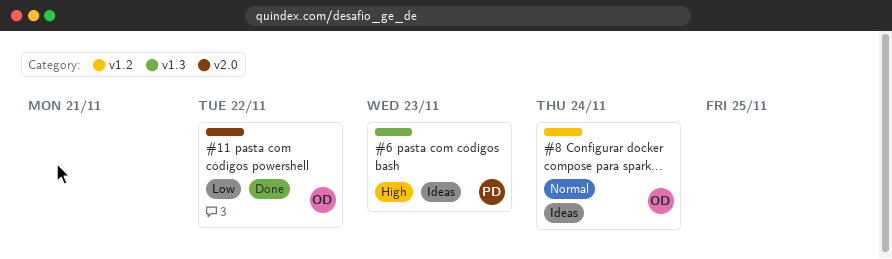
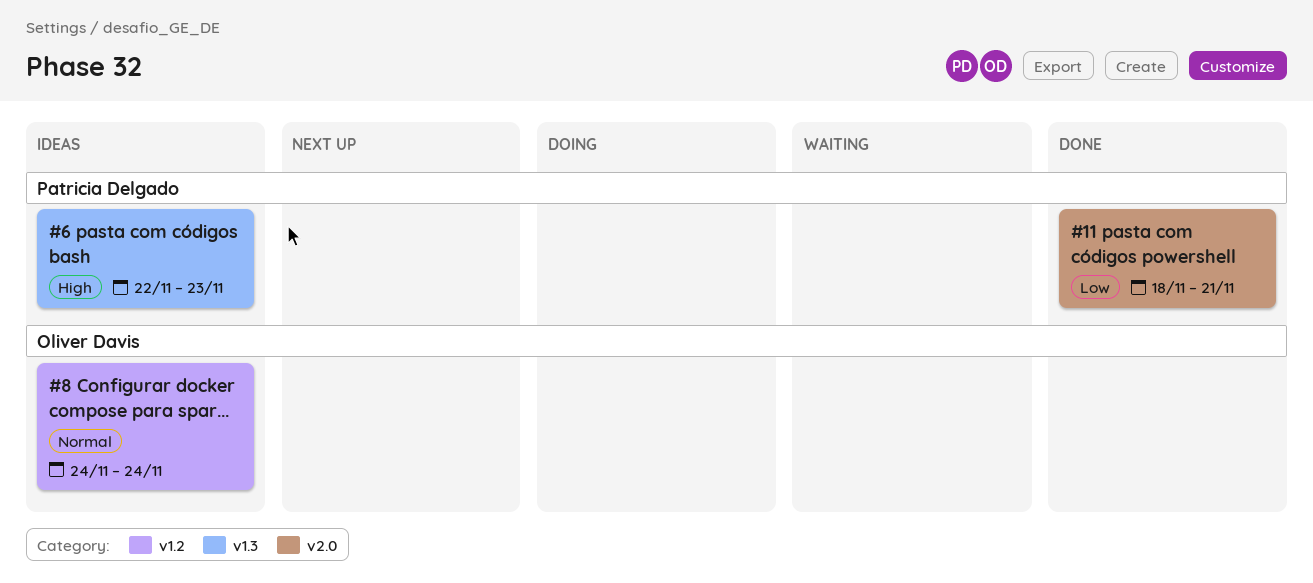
#11, owner: Oliver Davis -> Patricia Delgado
#11, due: Nov 22 -> Nov 21

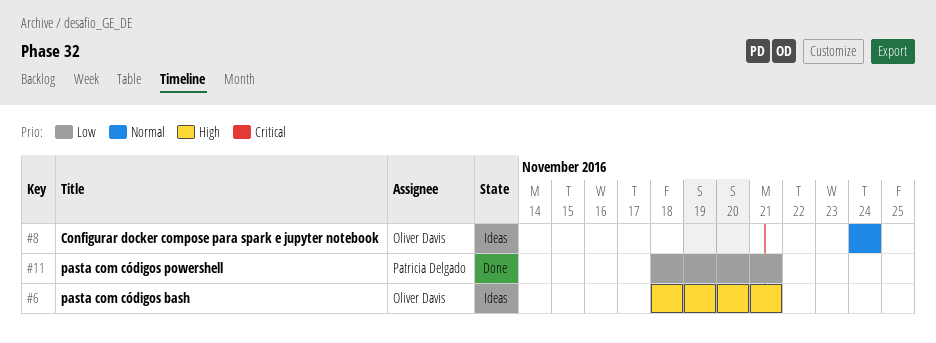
#6, owner: Patricia Delgado -> Oliver Davis
#6, start: Nov 22 -> Nov 18
#6, due: Nov 23 -> Nov 21

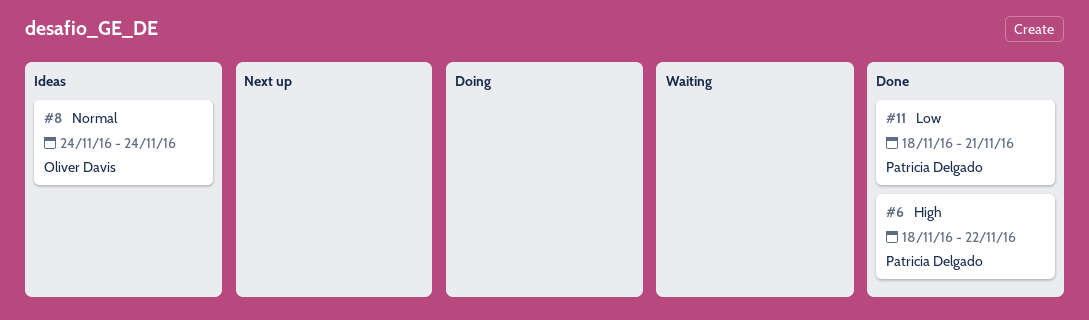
#6, status: Ideas -> Done
#6, owner: Oliver Davis -> Patricia Delgado
#6, due: Nov 21 -> Nov 22

